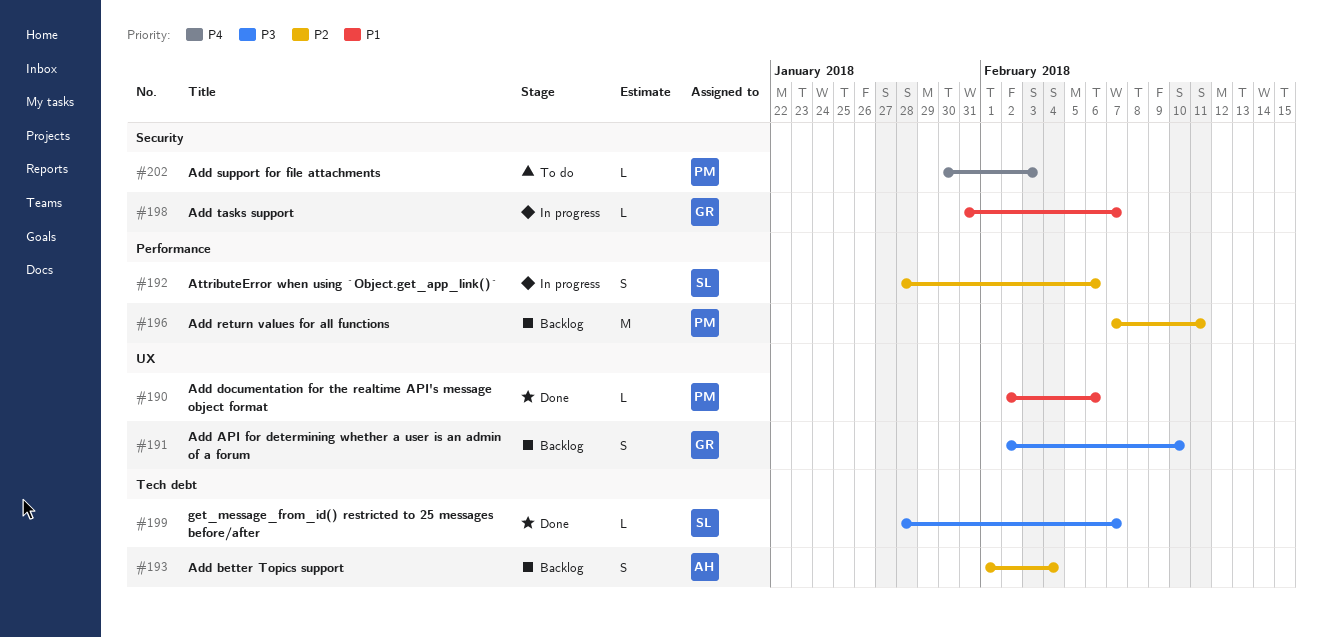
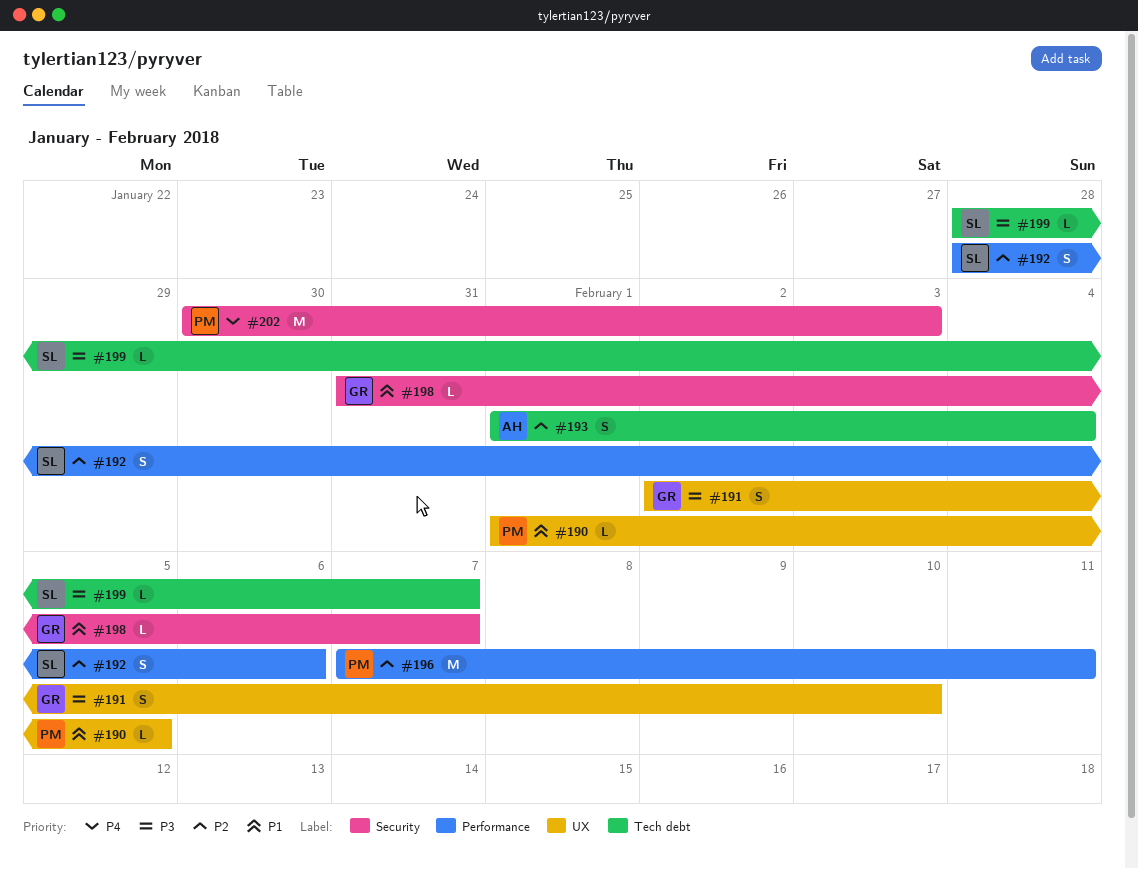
#190, start: Feb 2 -> Feb 1
#190, due: Feb 6 -> Feb 5
#202, estimate: L -> M

